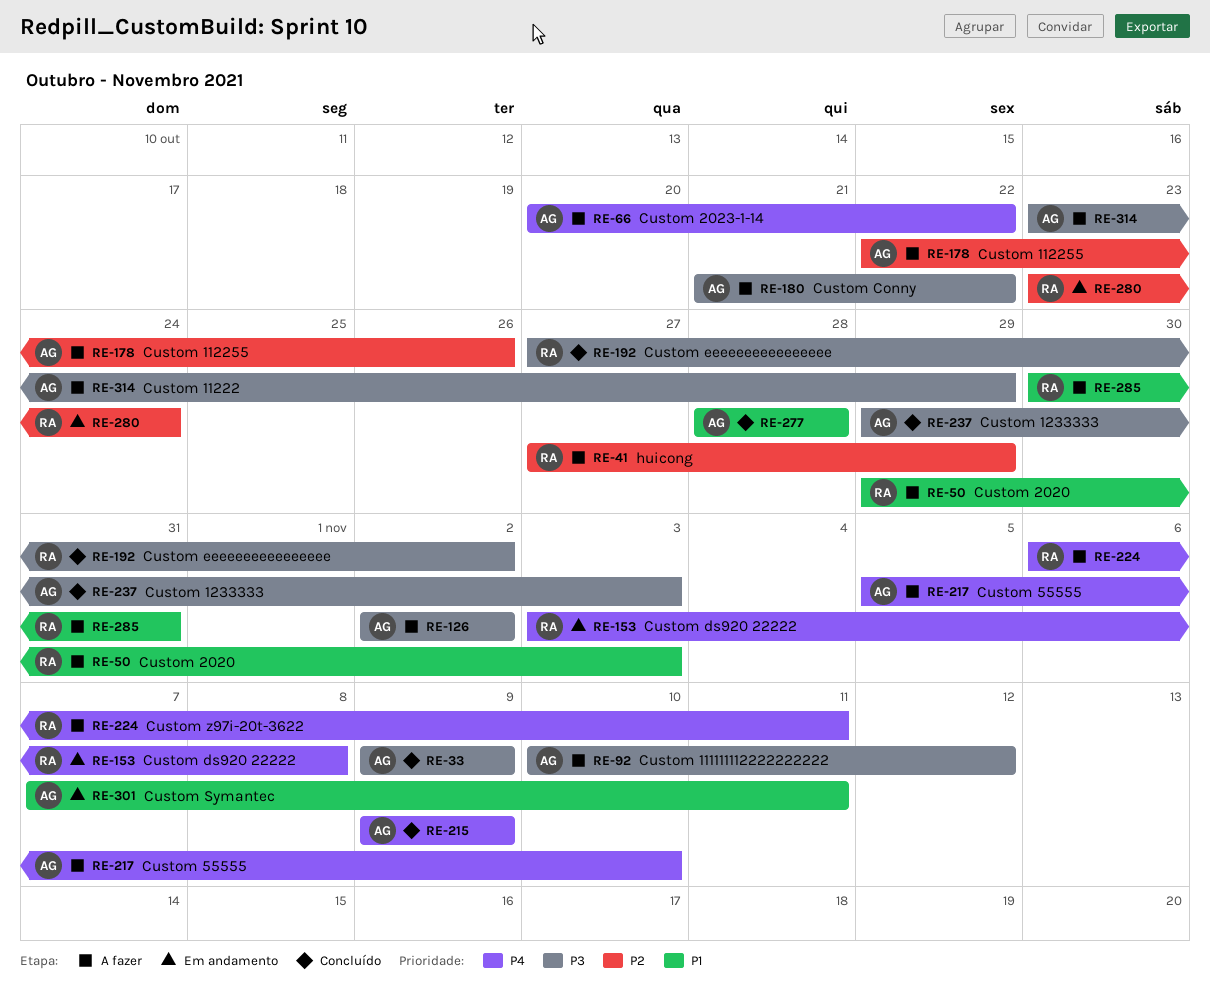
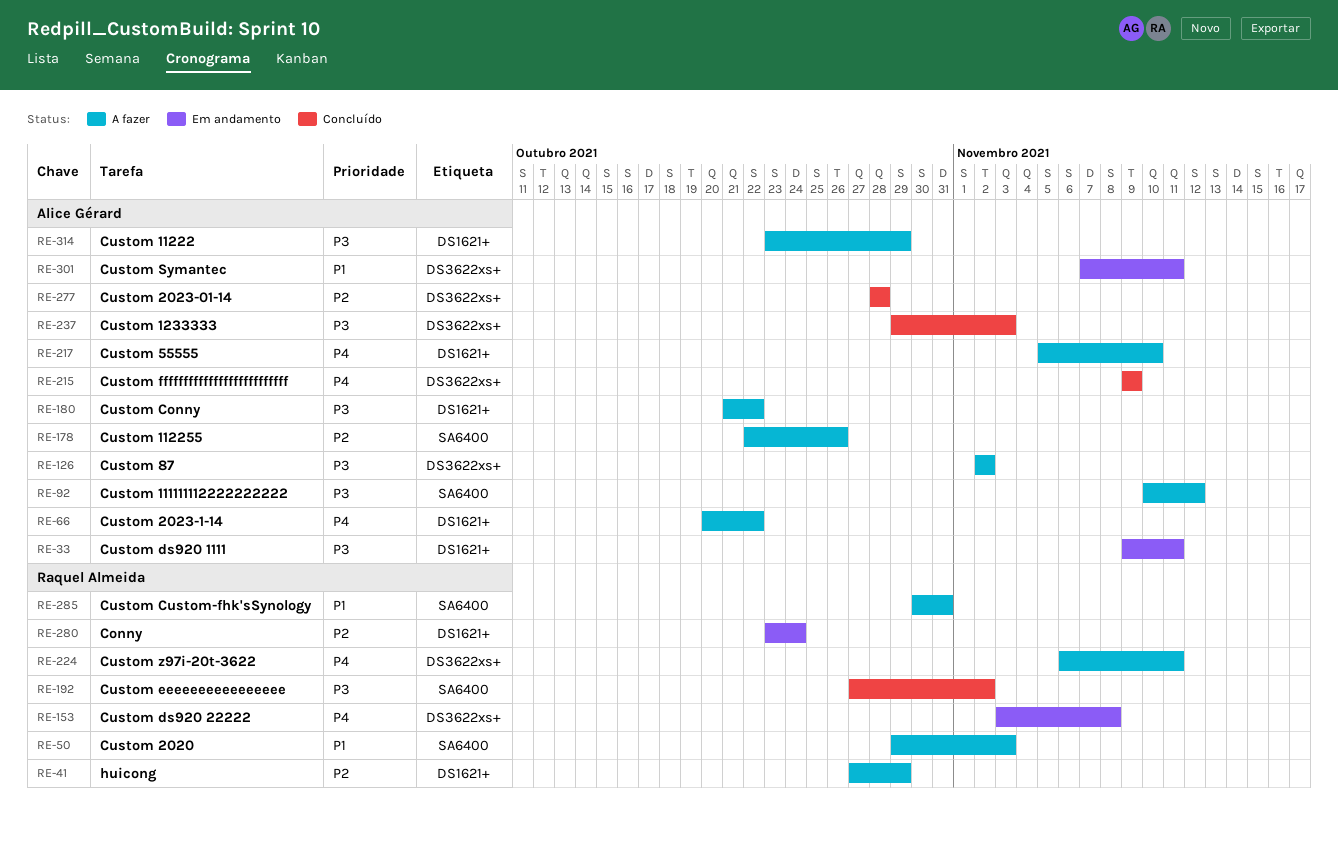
RE-33, status: Concluído -> Em andamento
RE-33, due: Nov 9 -> Nov 11
RE-277, priority: P1 -> P2

